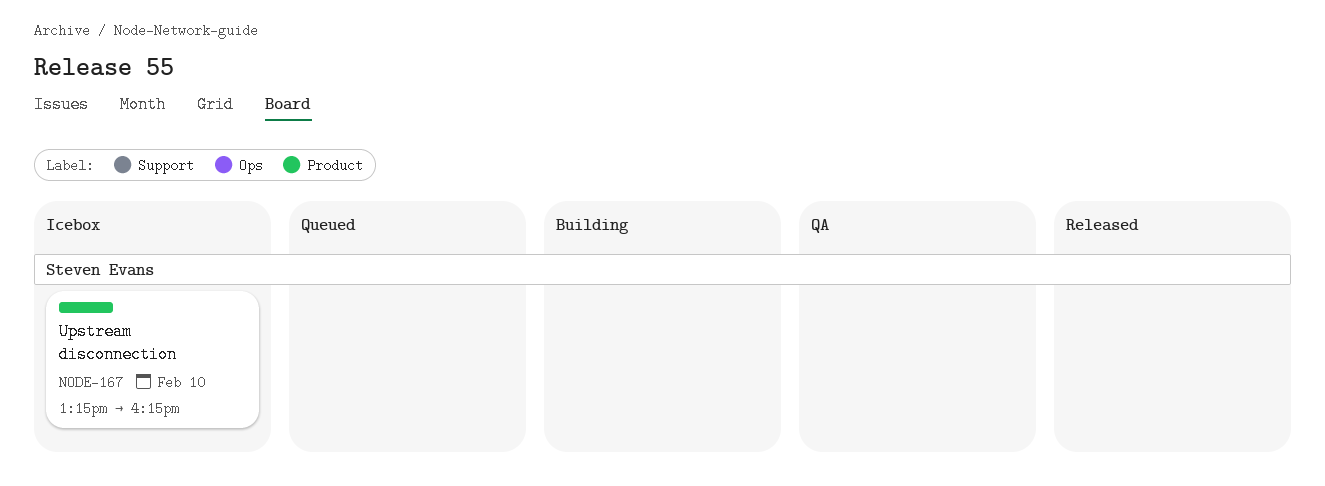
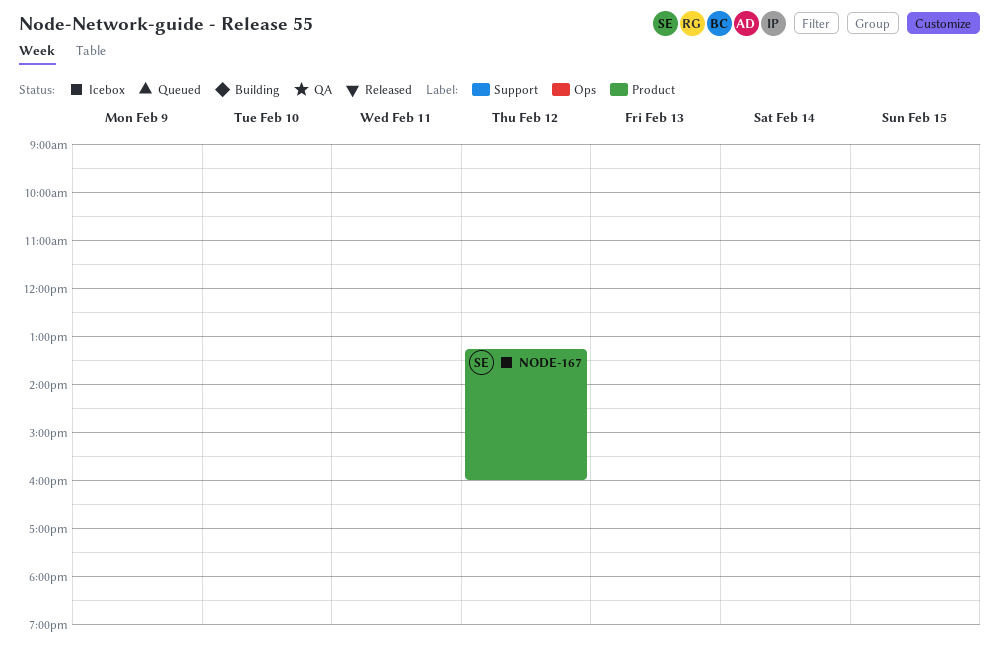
NODE-167, day: Feb 10 -> Feb 12
NODE-167, ends: 16:15 -> 16:00

